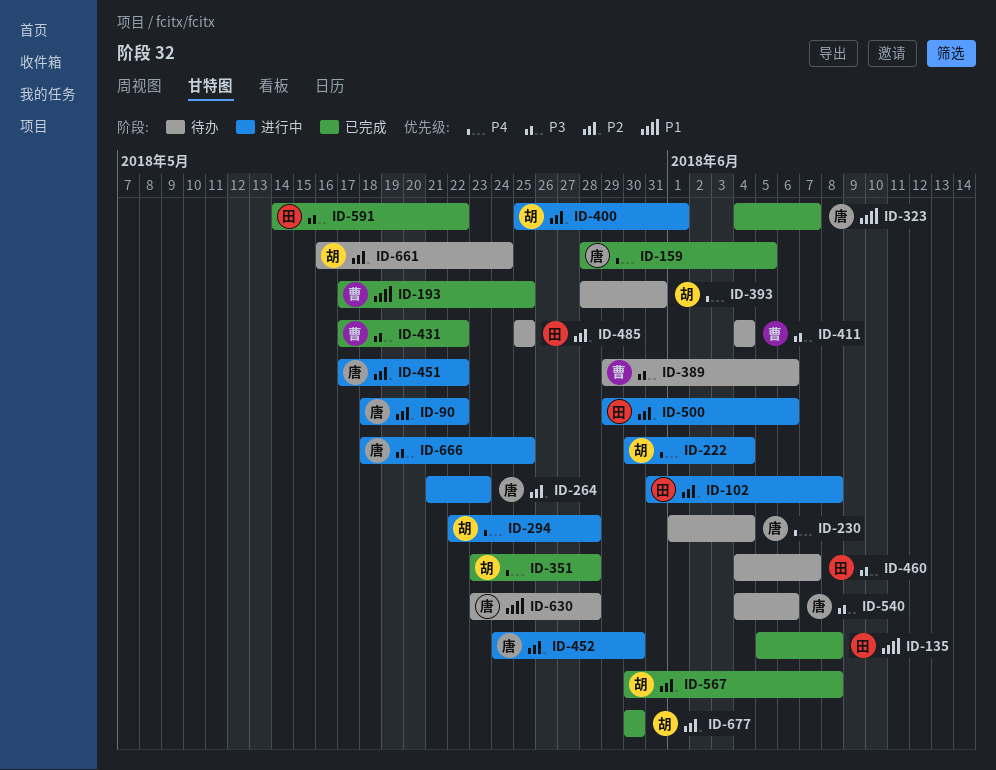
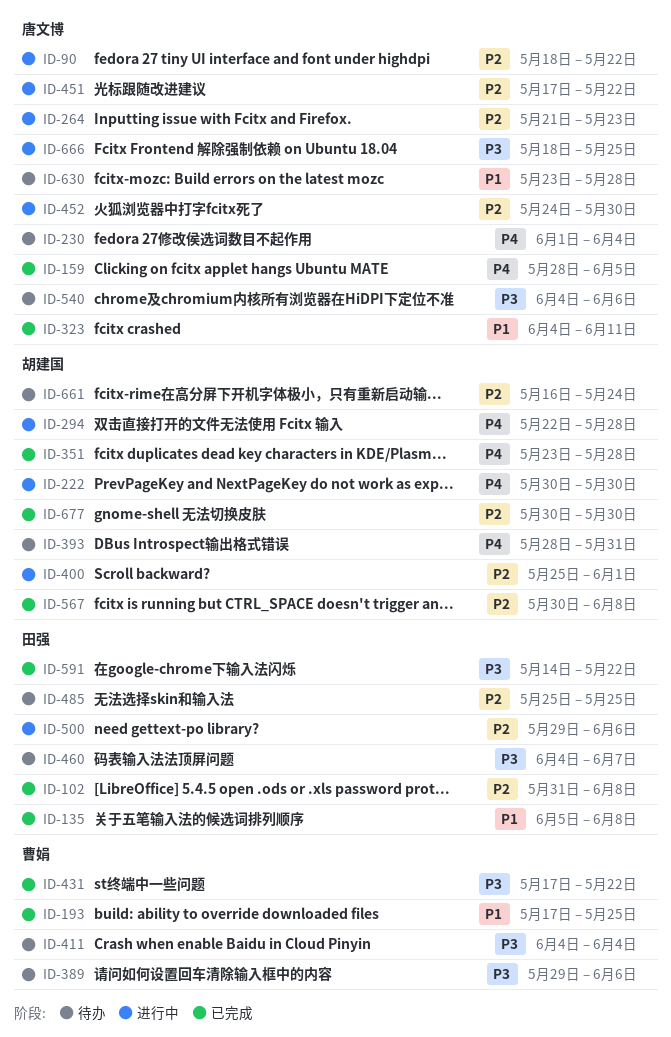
ID-102, status: 进行中 -> 已完成
ID-222, due: Jun 4 -> May 30
ID-323, due: Jun 7 -> Jun 11

